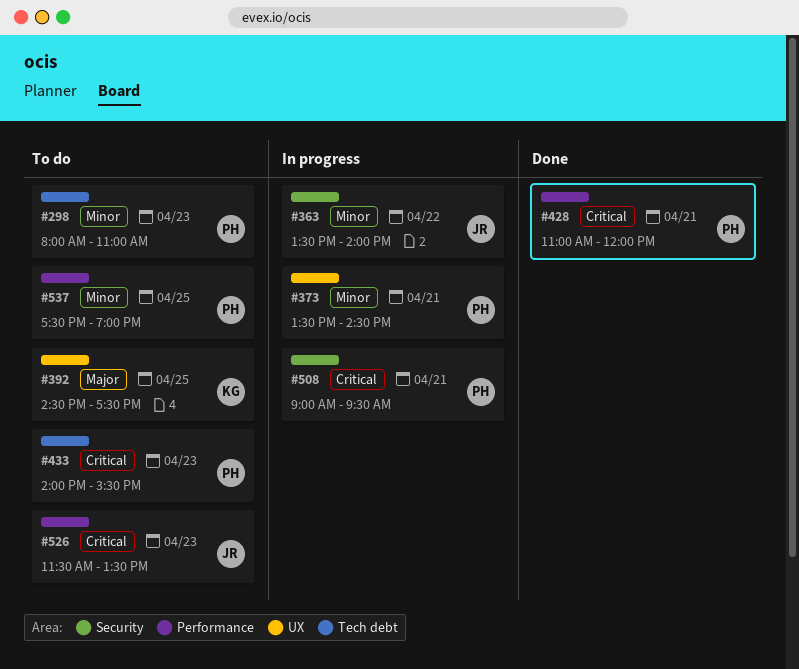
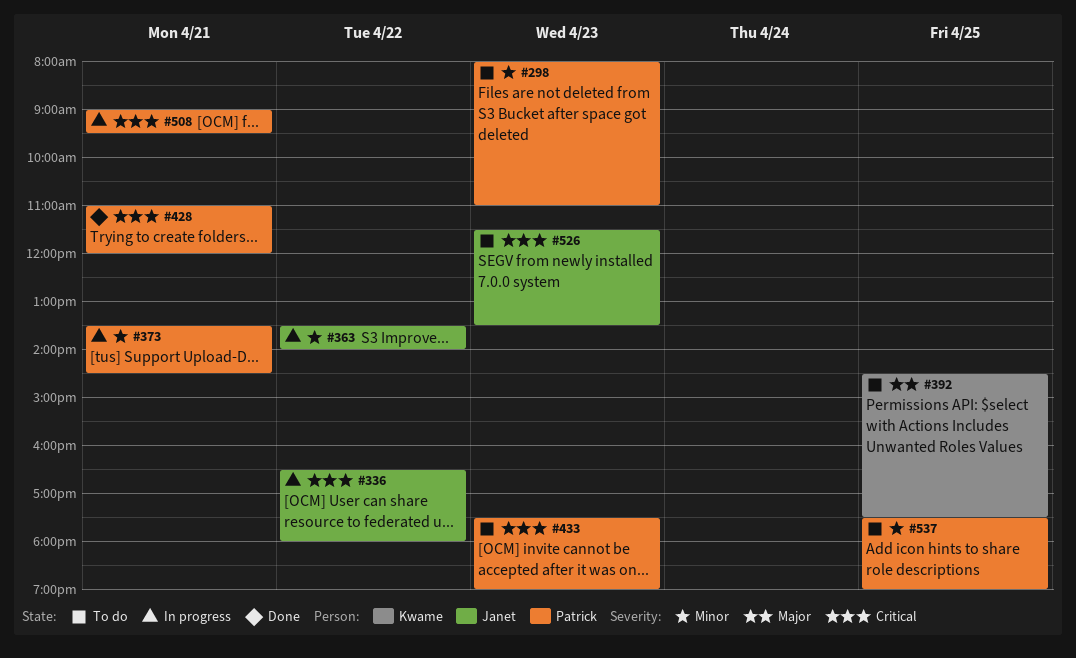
#336: none -> present
#433, begins: 14:00 -> 17:30
#433, ends: 15:30 -> 19:00

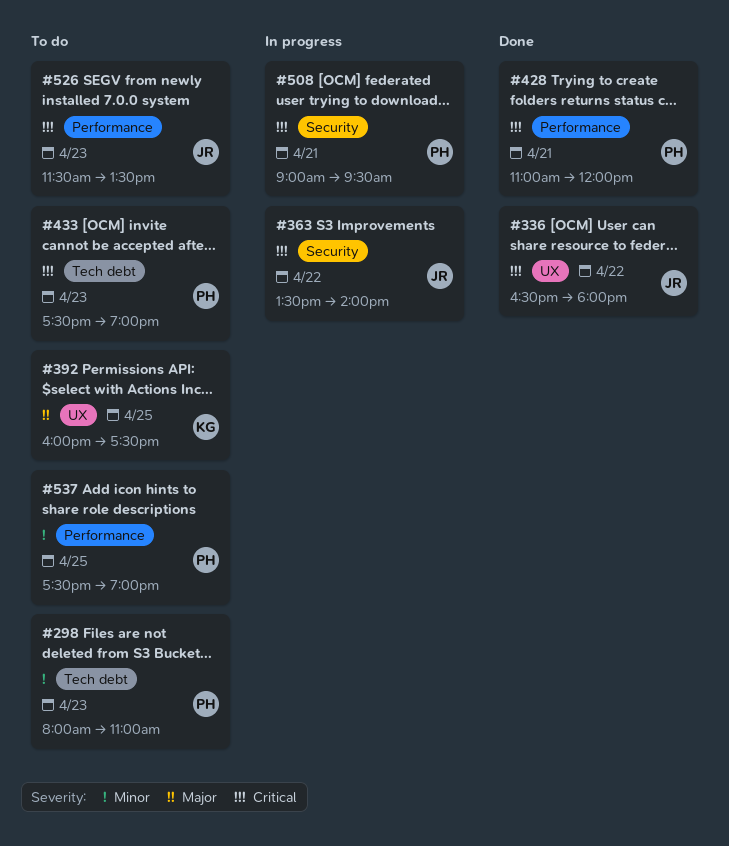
#336, status: In progress -> Done
#363, priority: Minor -> Critical
#373: present -> none
#392, begins: 14:30 -> 16:00

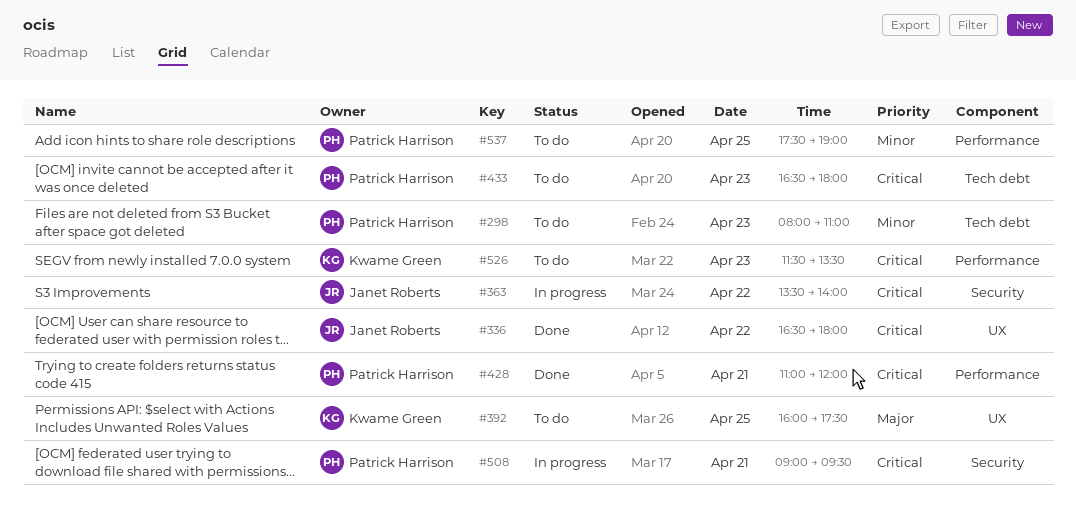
#433, begins: 17:30 -> 16:30
#433, ends: 19:00 -> 18:00
#526, owner: Janet Roberts -> Kwame Green

